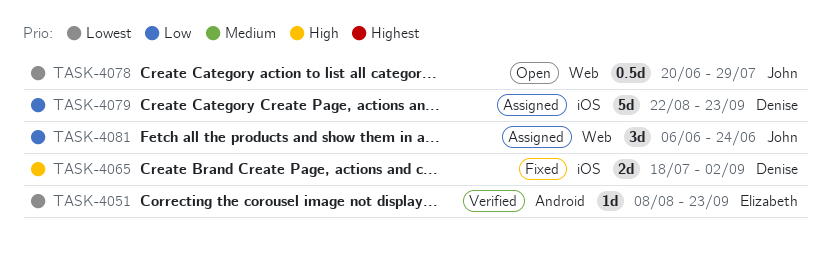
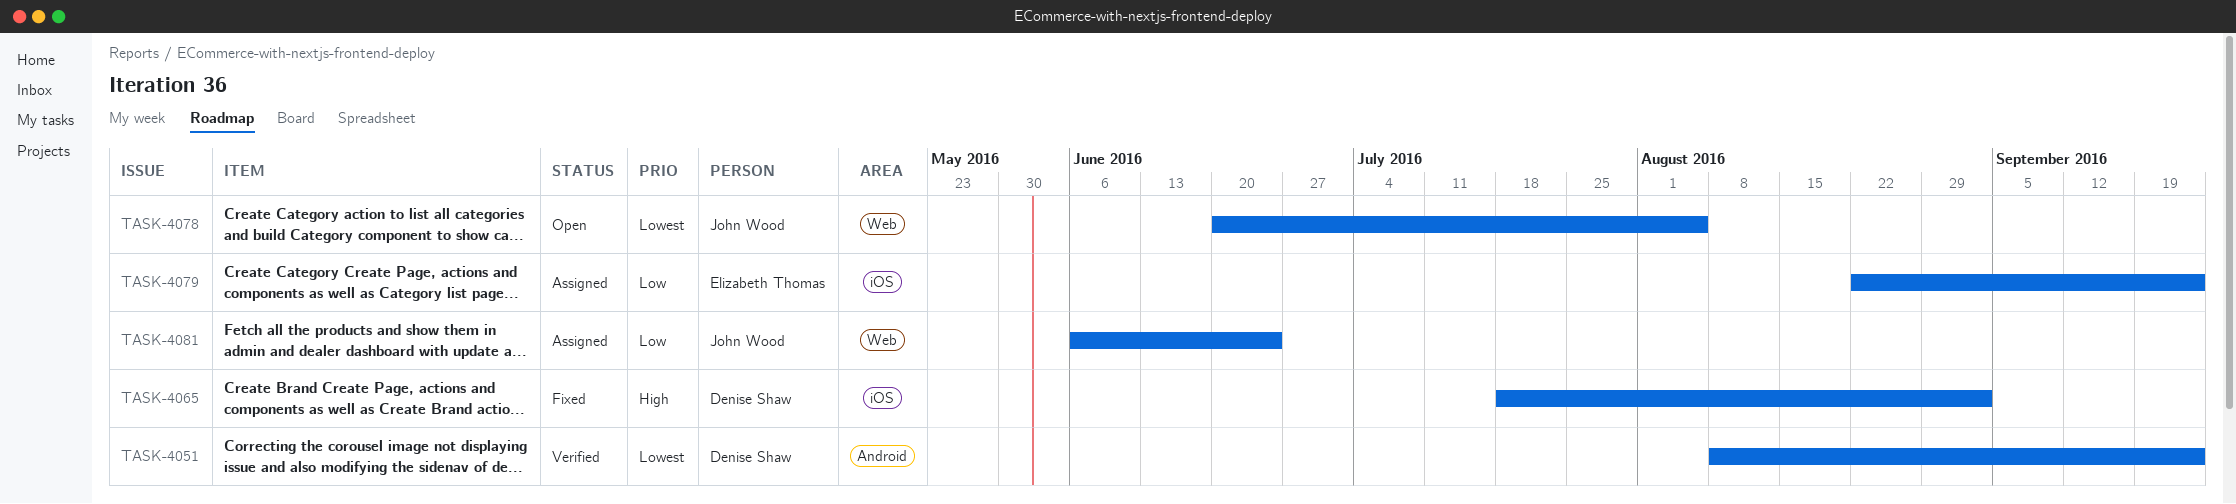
TASK-4051, owner: Elizabeth Thomas -> Denise Shaw
TASK-4078, due: Jul 29 -> Aug 5
TASK-4079, owner: Denise Shaw -> Elizabeth Thomas

